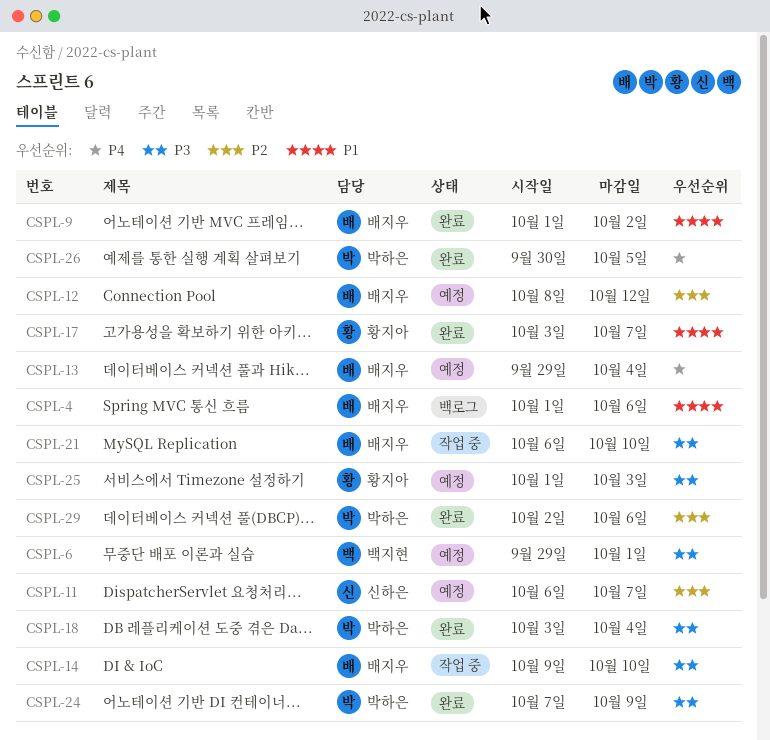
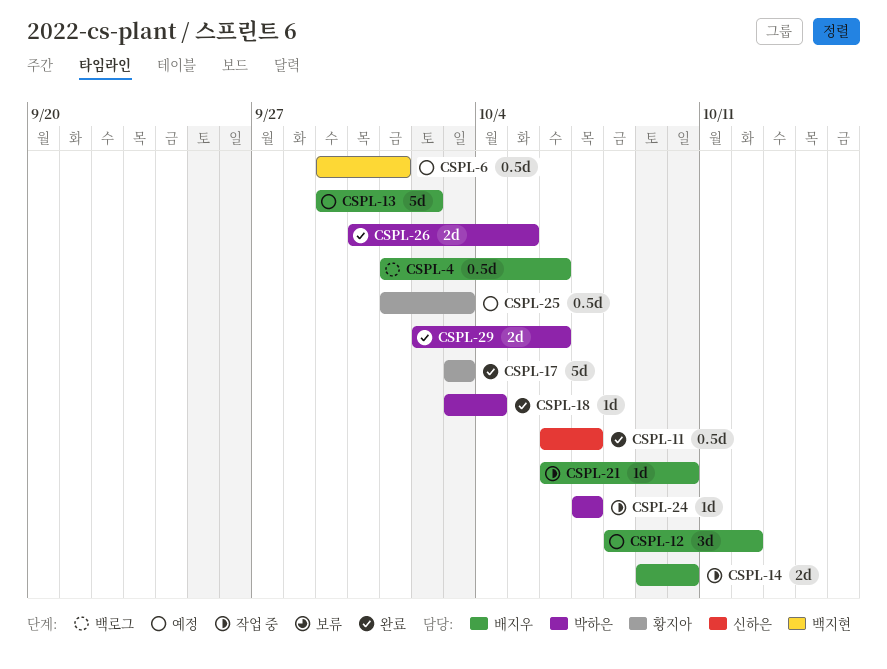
CSPL-9: present -> none
CSPL-11, status: 예정 -> 완료
CSPL-13, due: Oct 4 -> Oct 2
CSPL-17, due: Oct 7 -> Oct 3
CSPL-24, status: 완료 -> 작업 중
CSPL-24, due: Oct 9 -> Oct 7

